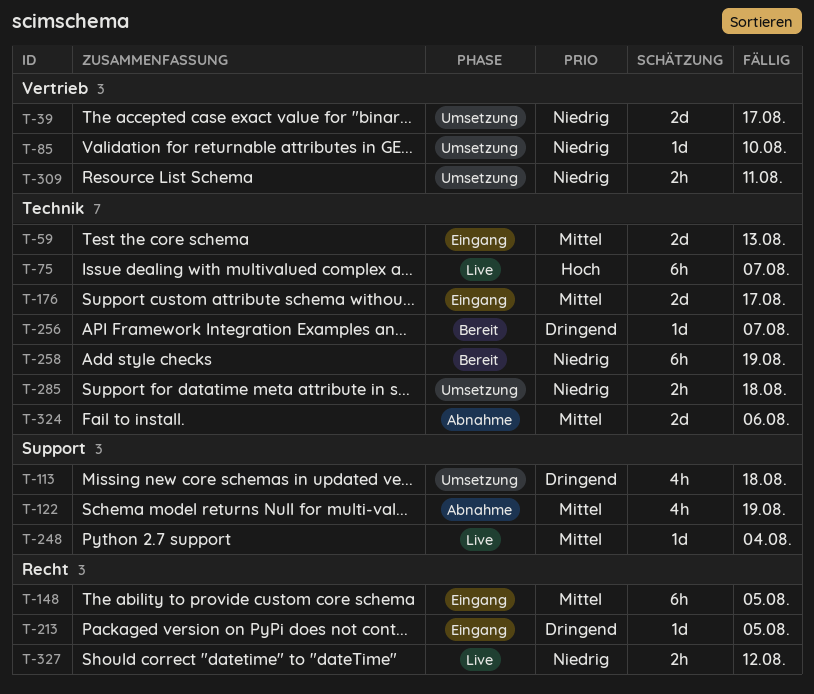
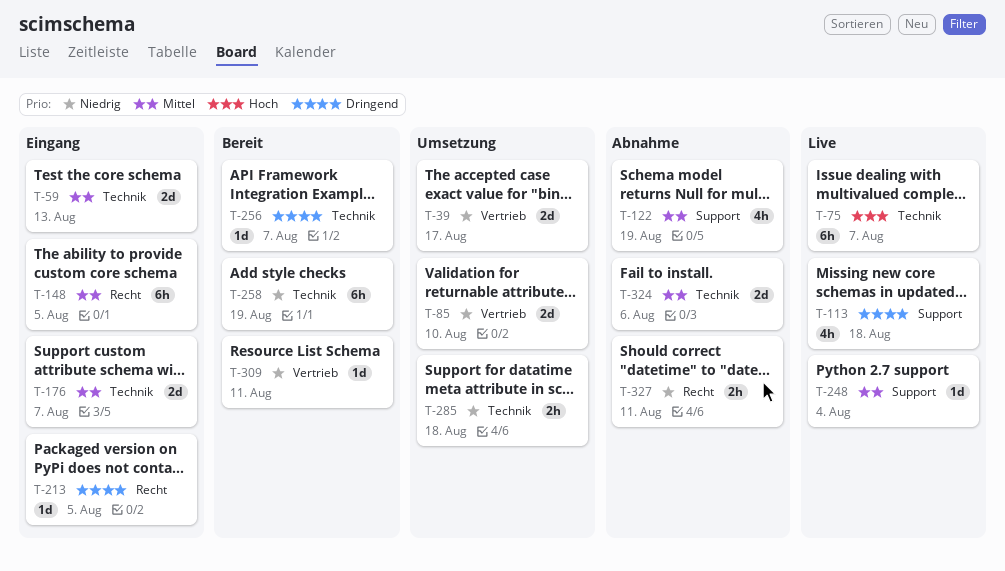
T-85, estimate: 1d -> 2d
T-113, status: Umsetzung -> Live
T-176, due: Aug 17 -> Aug 7
T-309, status: Umsetzung -> Bereit
T-309, estimate: 2h -> 1d
T-327, status: Live -> Abnahme
T-327, due: Aug 12 -> Aug 11

